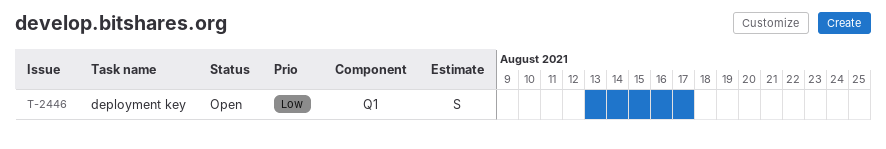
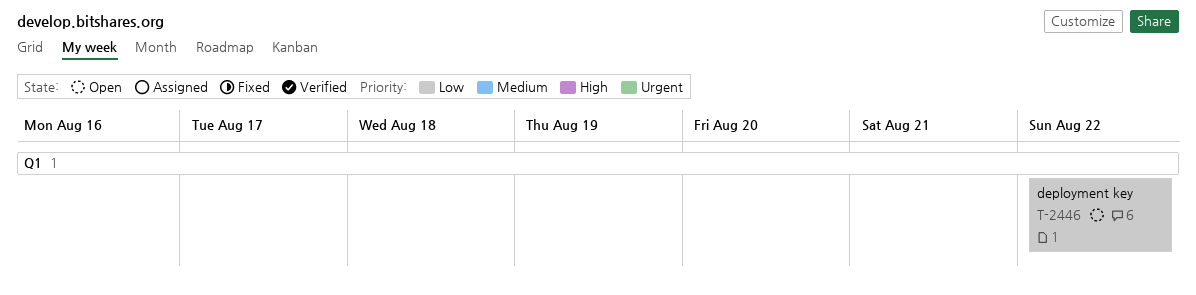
T-2446, due: Aug 17 -> Aug 22

